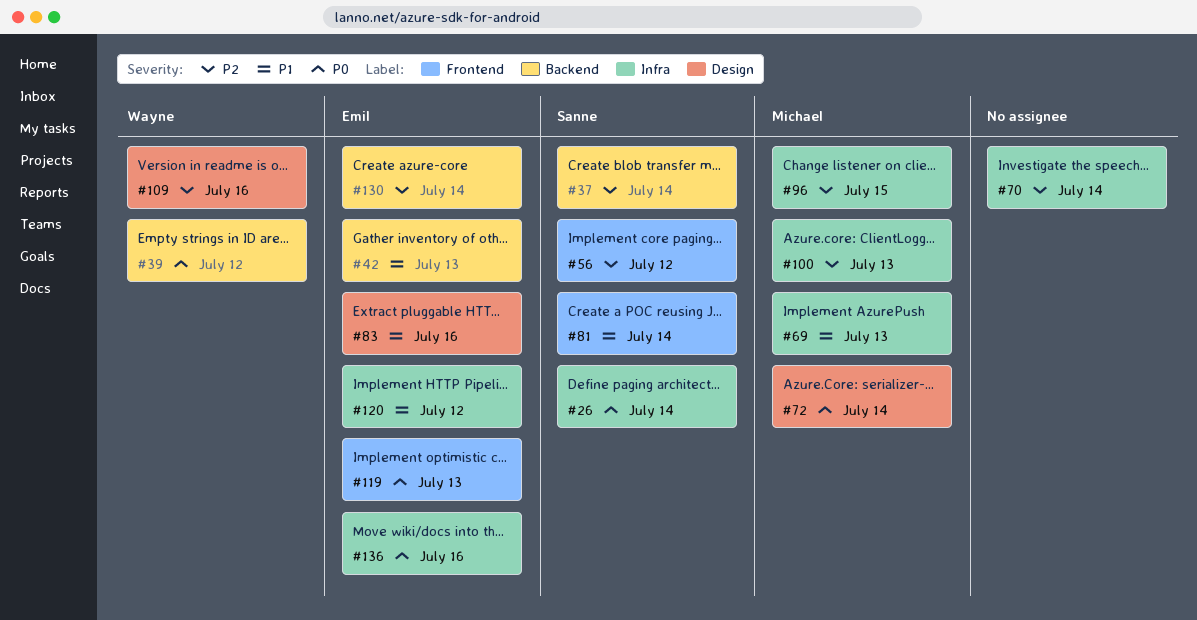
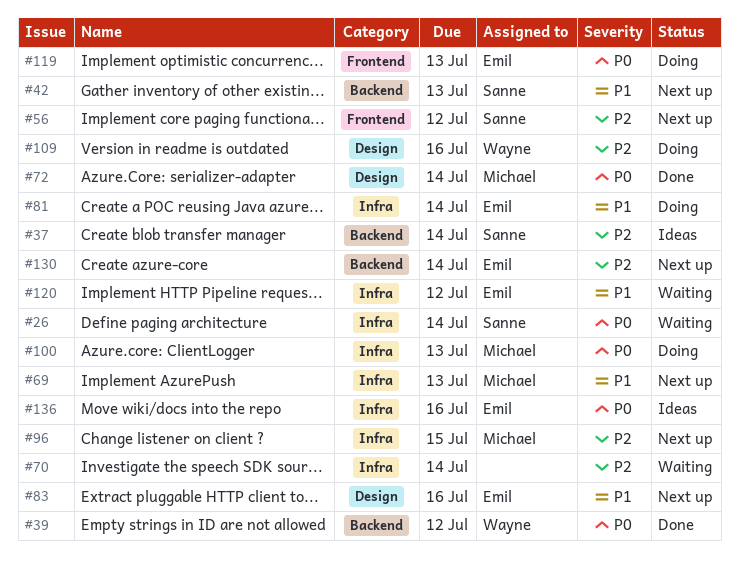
#42, owner: Emil -> Sanne
#81, owner: Sanne -> Emil
#81, label: Frontend -> Infra
#100, priority: P2 -> P0

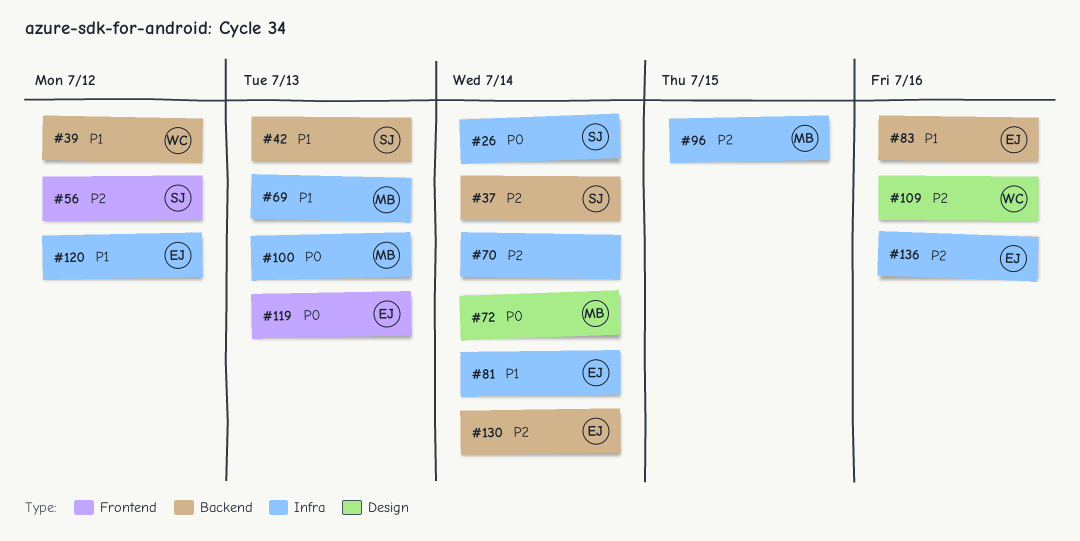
#39, priority: P0 -> P1
#83, label: Design -> Backend
#136, priority: P0 -> P2

